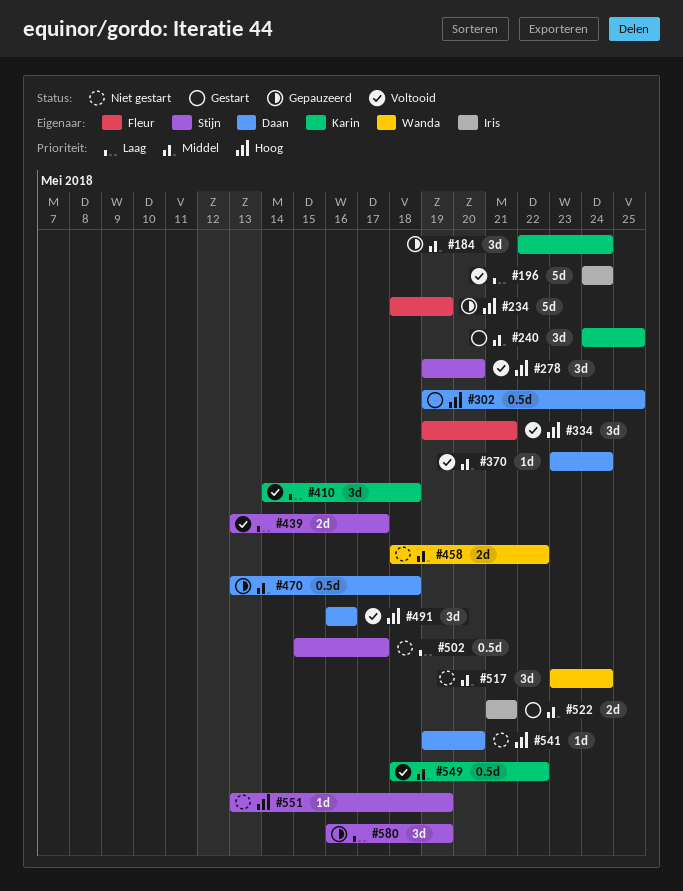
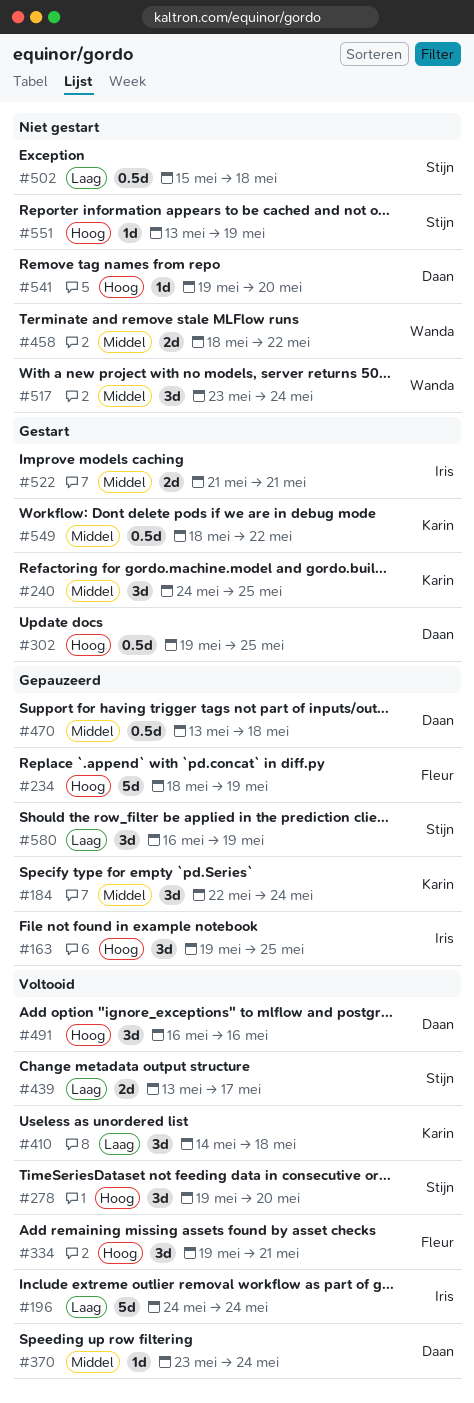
#163: none -> present
#502, due: May 17 -> May 18
#549, status: Voltooid -> Gestart

